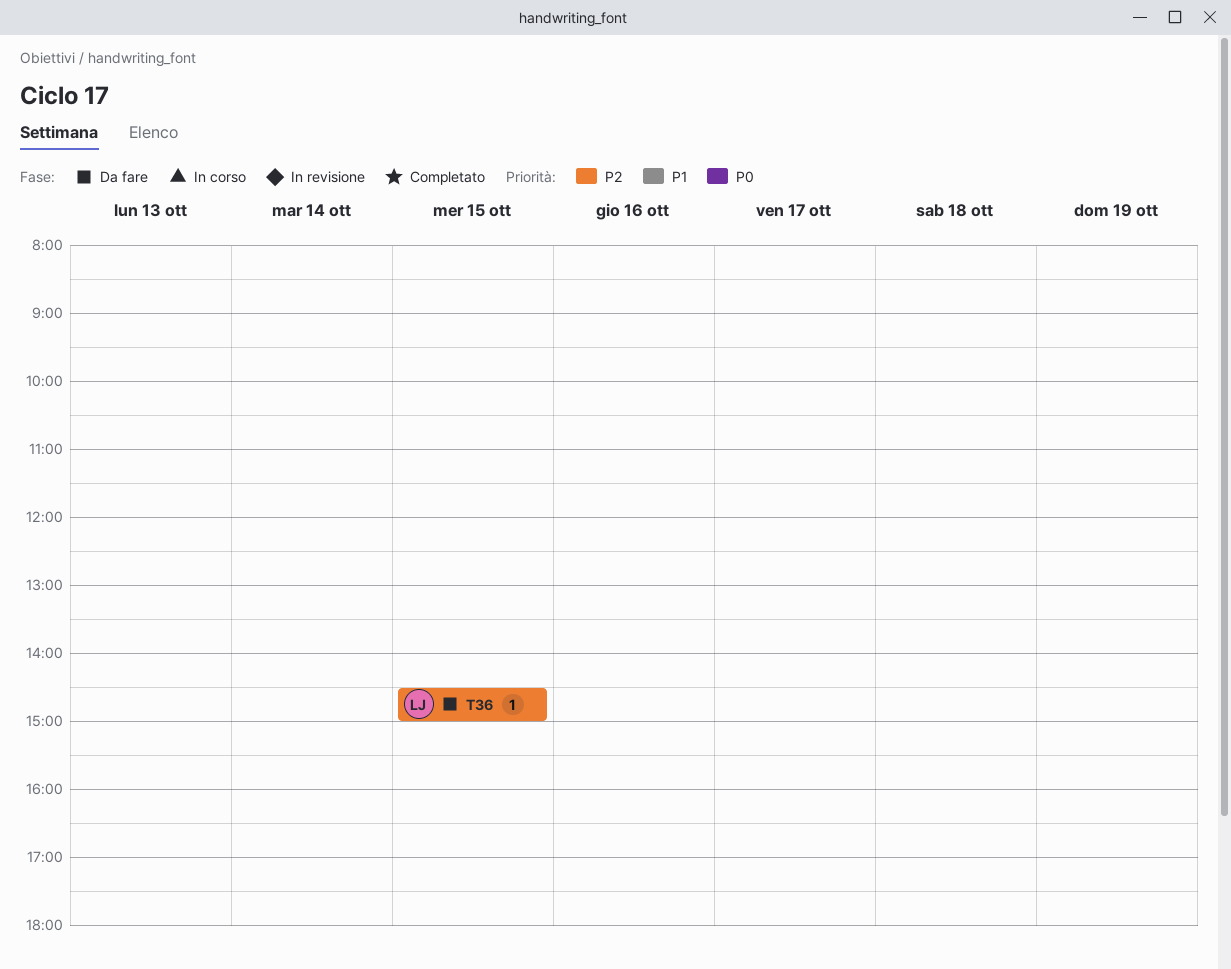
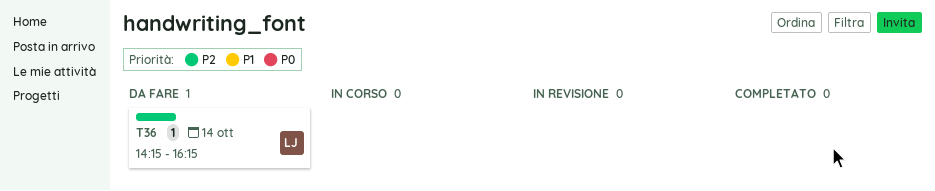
T36, day: Oct 15 -> Oct 14
T36, begins: 14:30 -> 14:15
T36, ends: 15:00 -> 16:15

